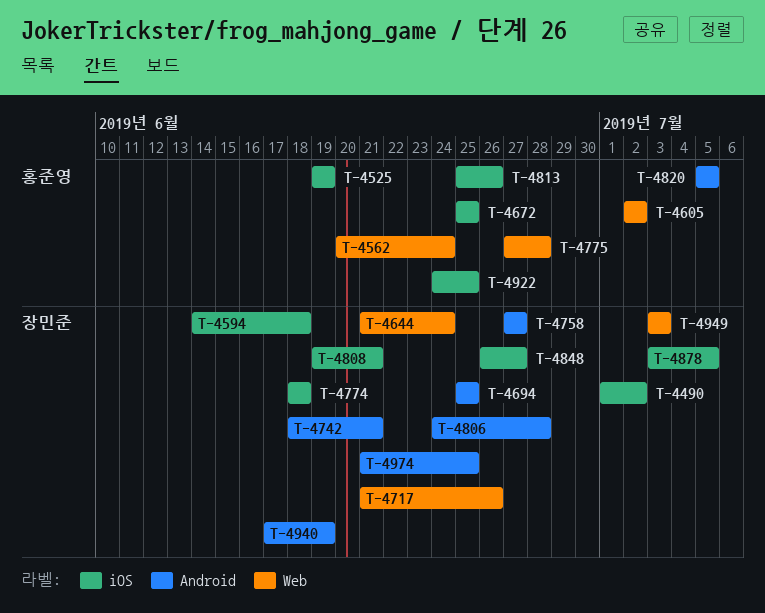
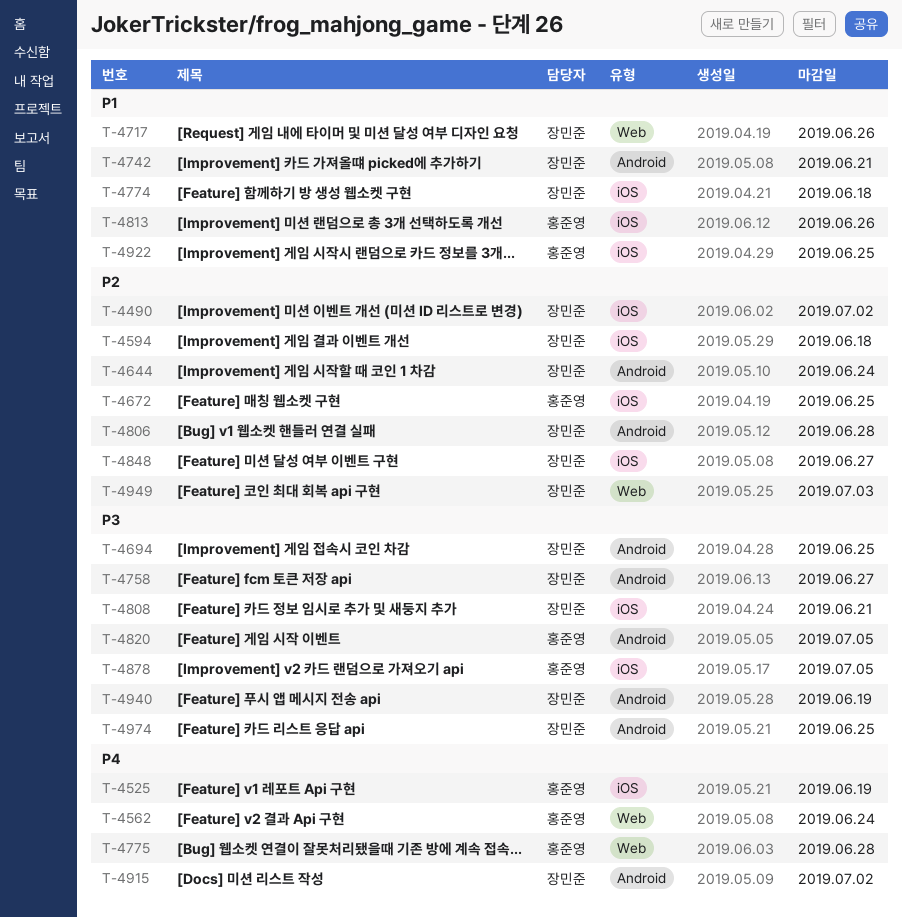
T-4605: present -> none
T-4644, label: Web -> Android
T-4878, owner: 장민준 -> 홍준영
T-4915: none -> present

